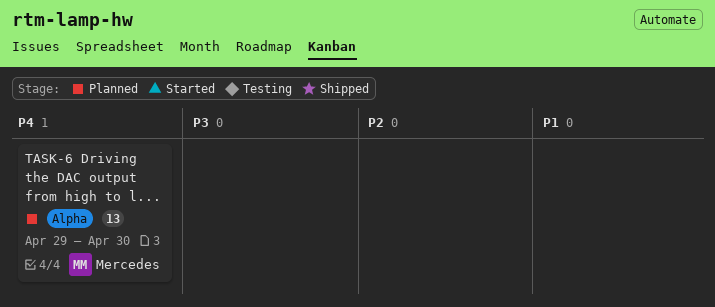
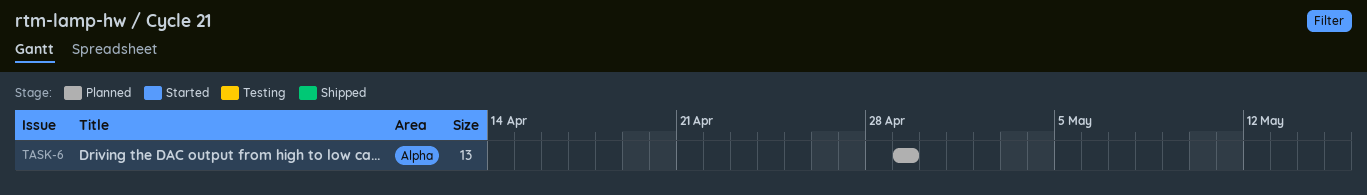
TASK-6, due: Apr 30 -> Apr 29

